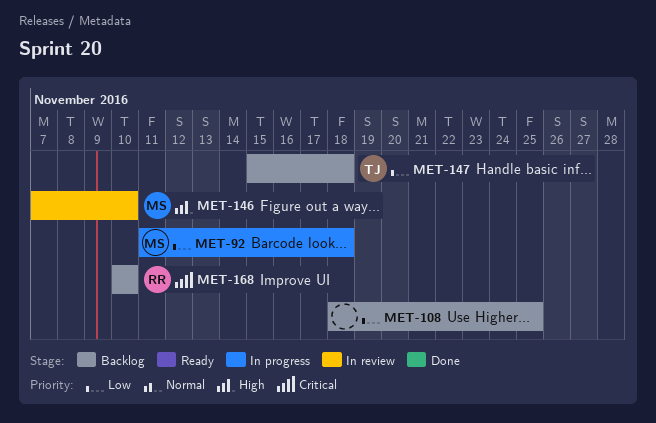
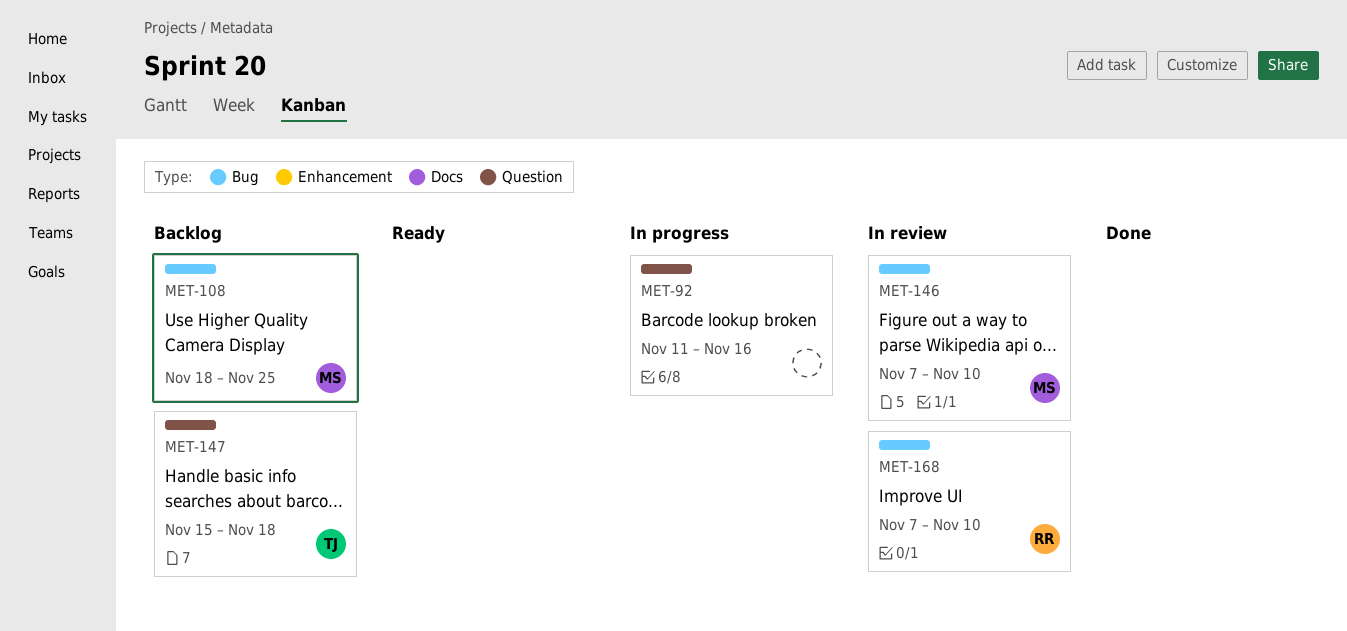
MET-92, owner: MS -> none
MET-92, due: Nov 18 -> Nov 16
MET-108, owner: none -> MS
MET-168, status: Backlog -> In review
MET-168, start: Nov 10 -> Nov 7

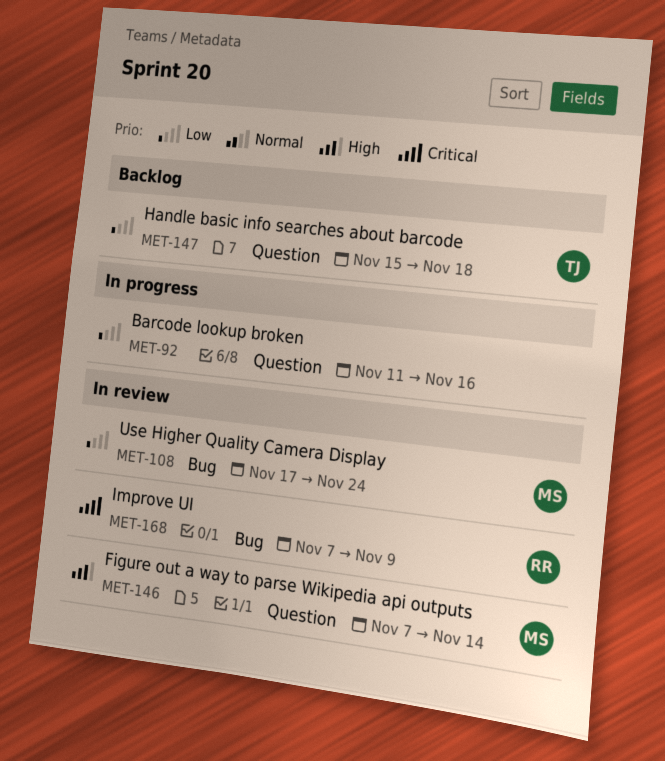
MET-108, status: Backlog -> In review
MET-108, start: Nov 18 -> Nov 17
MET-108, due: Nov 25 -> Nov 24
MET-146, label: Bug -> Question
MET-146, due: Nov 10 -> Nov 14
MET-168, due: Nov 10 -> Nov 9

